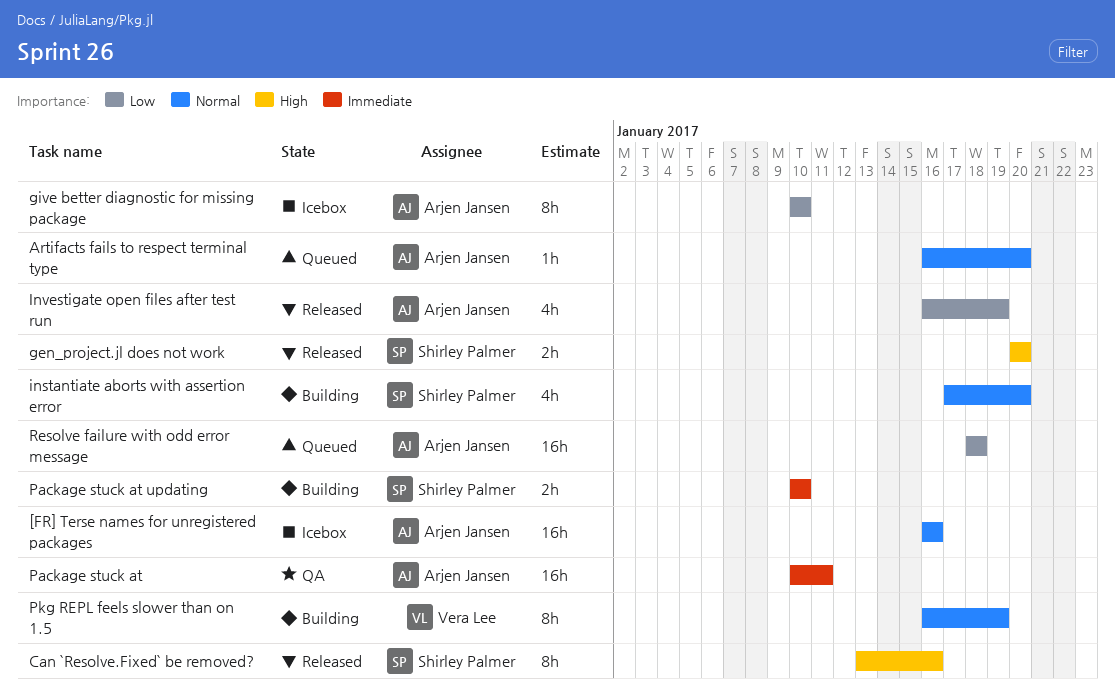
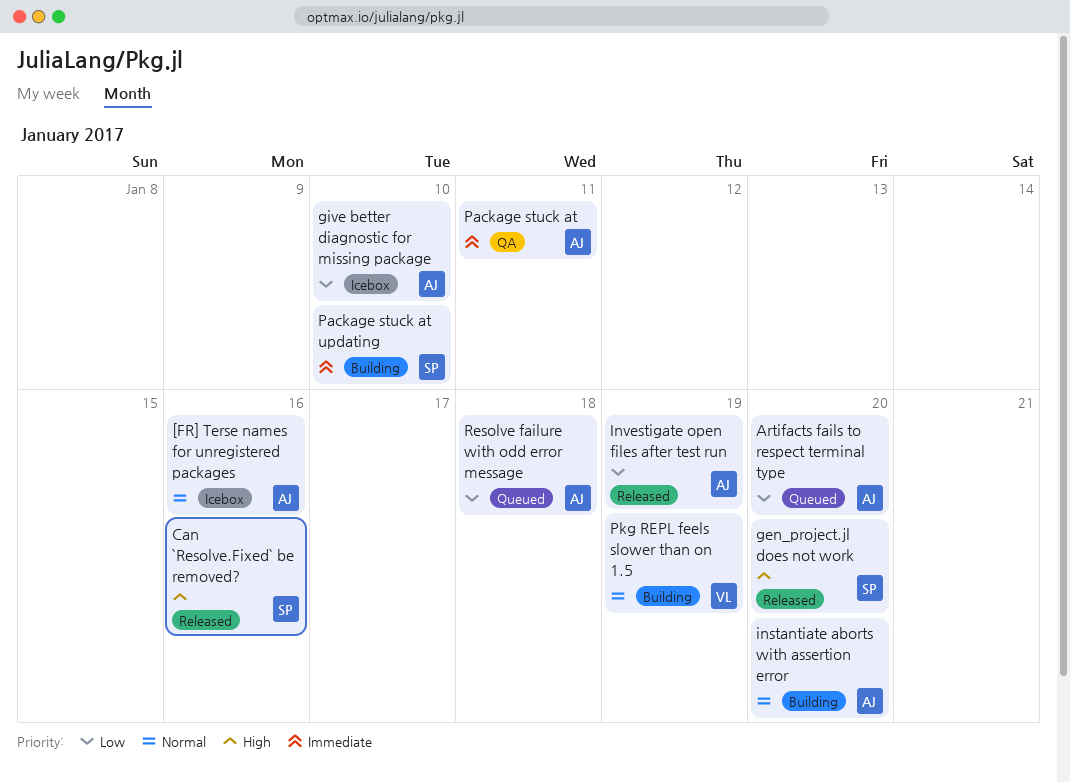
Artifacts fails to respect terminal type, priority: Normal -> Low
instantiate aborts with assertion error, owner: Shirley Palmer -> Arjen Jansen

